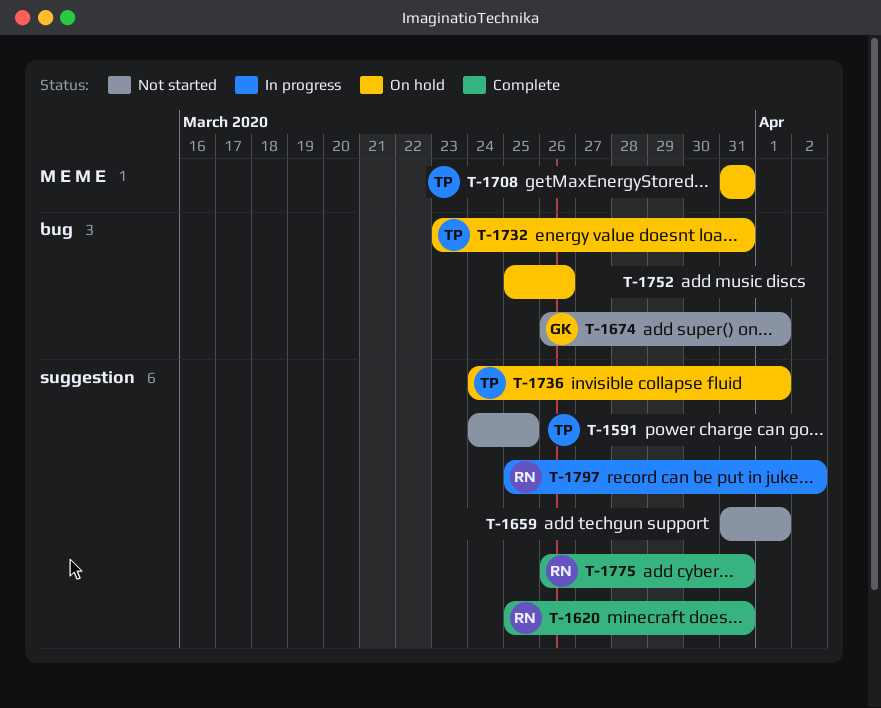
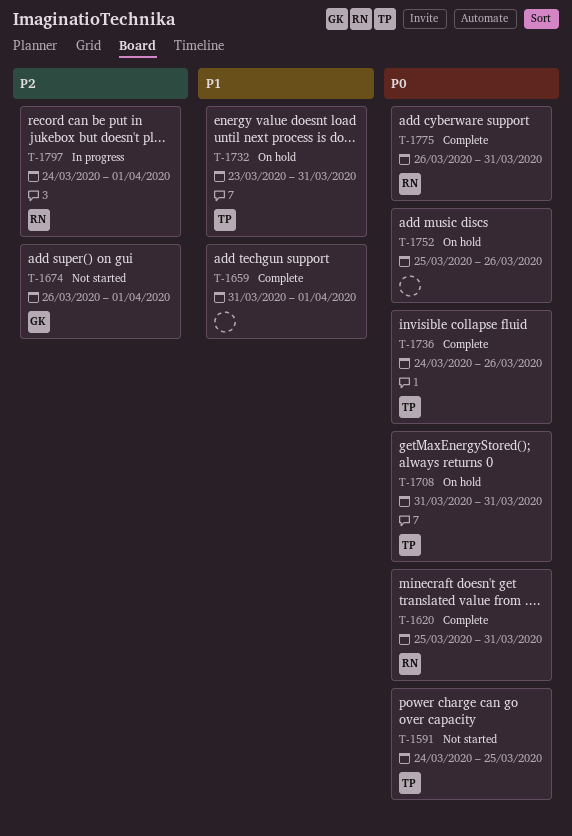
T-1659, status: Not started -> Complete
T-1736, status: On hold -> Complete
T-1736, due: Apr 1 -> Mar 26
T-1797, start: Mar 25 -> Mar 24
T-1797, due: Apr 2 -> Apr 1

